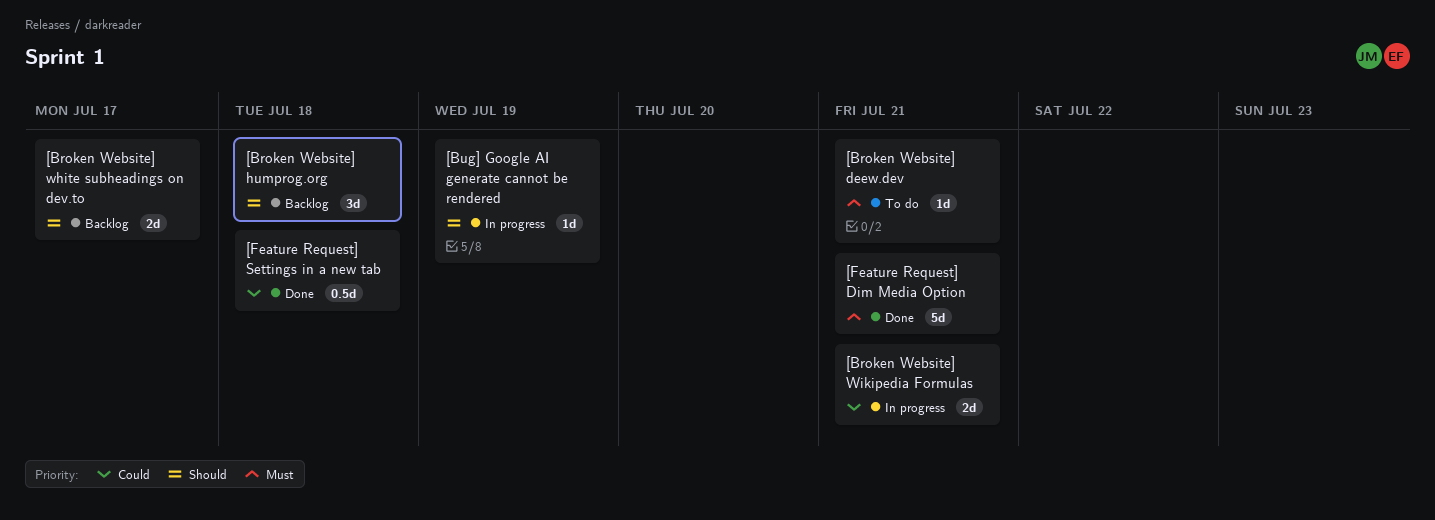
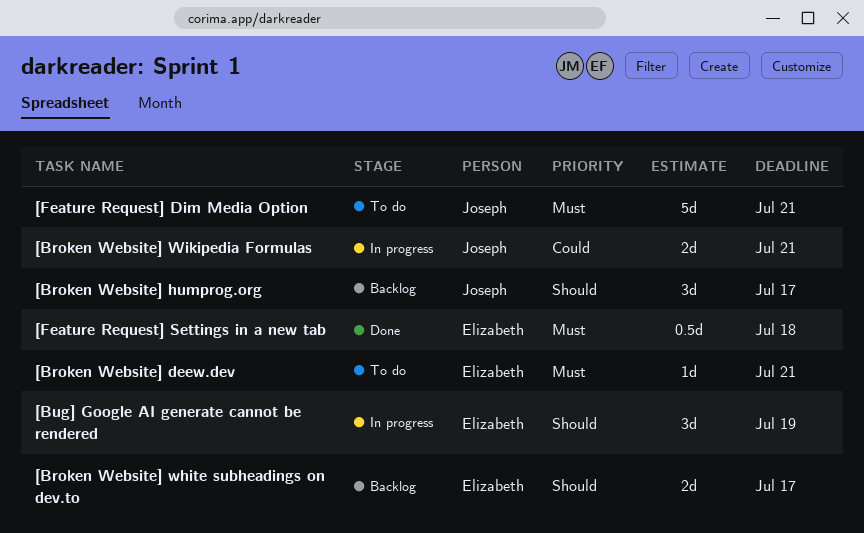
[Broken Website] humprog.org, due: Jul 18 -> Jul 17
[Bug] Google AI generate cannot be rendered, estimate: 1d -> 3d
[Feature Request] Dim Media Option, status: Done -> To do
[Feature Request] Settings in a new tab, priority: Could -> Must

